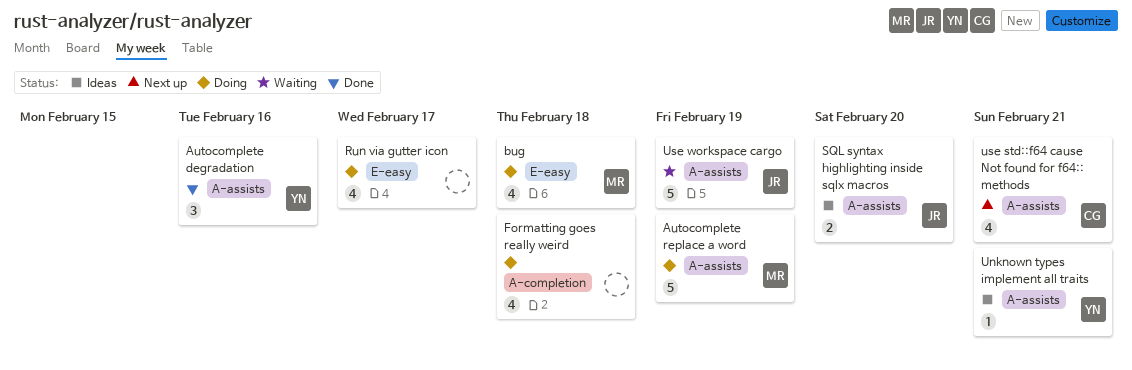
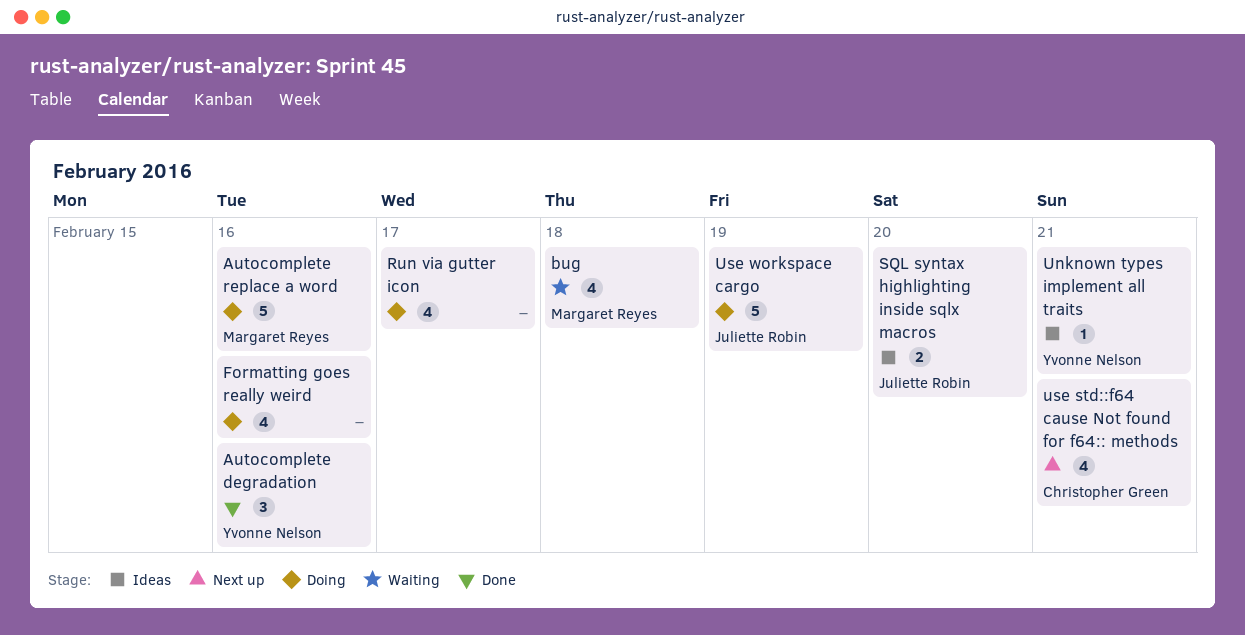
Autocomplete replace a word, due: Feb 19 -> Feb 16
bug, status: Doing -> Waiting
Formatting goes really weird, due: Feb 18 -> Feb 16
Use workspace cargo, status: Waiting -> Doing

